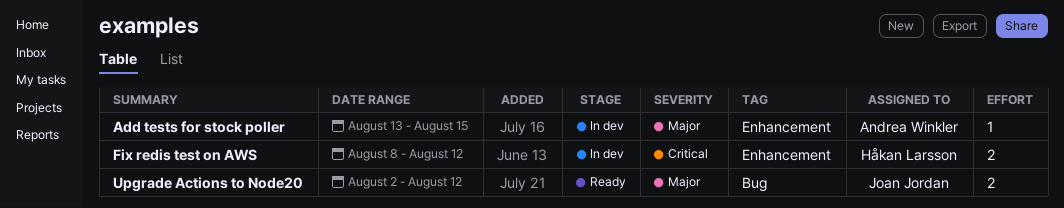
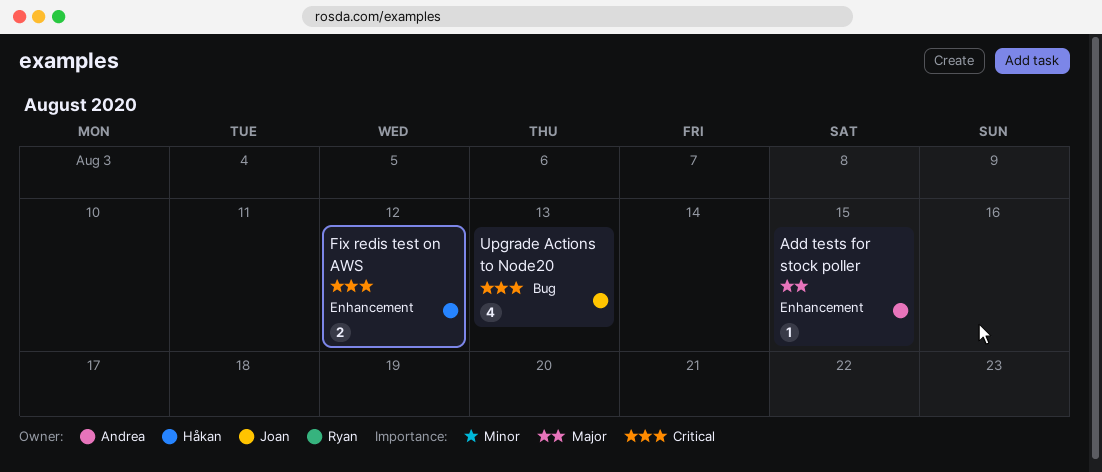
Upgrade Actions to Node20, priority: Major -> Critical
Upgrade Actions to Node20, estimate: 2 -> 4
Upgrade Actions to Node20, due: Aug 12 -> Aug 13

